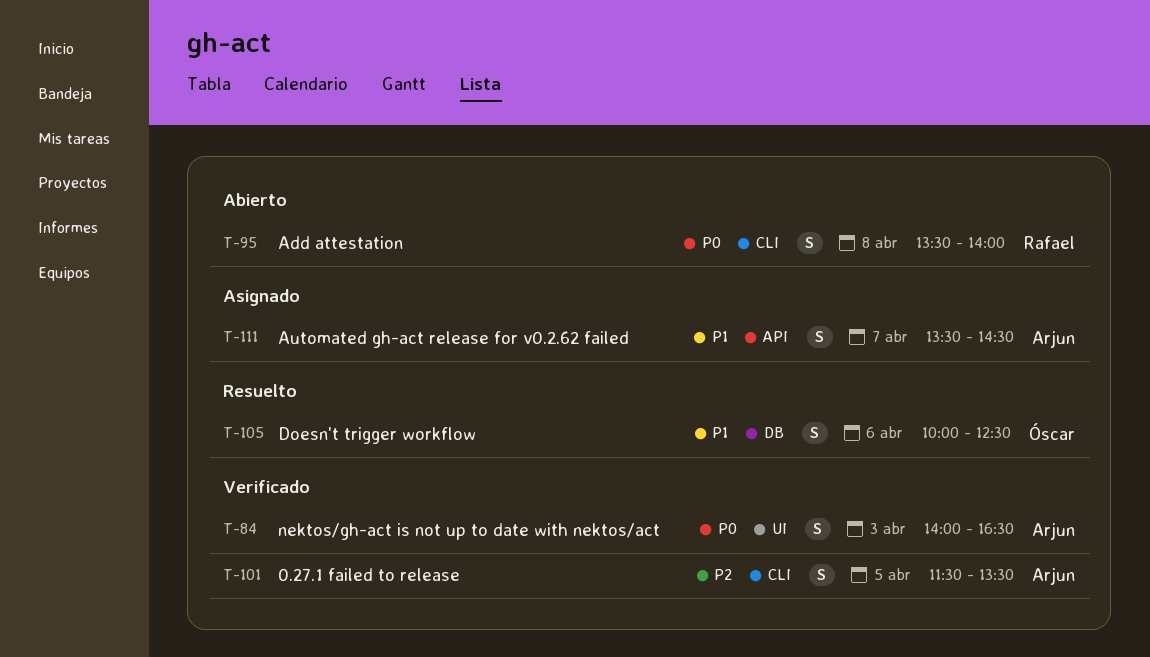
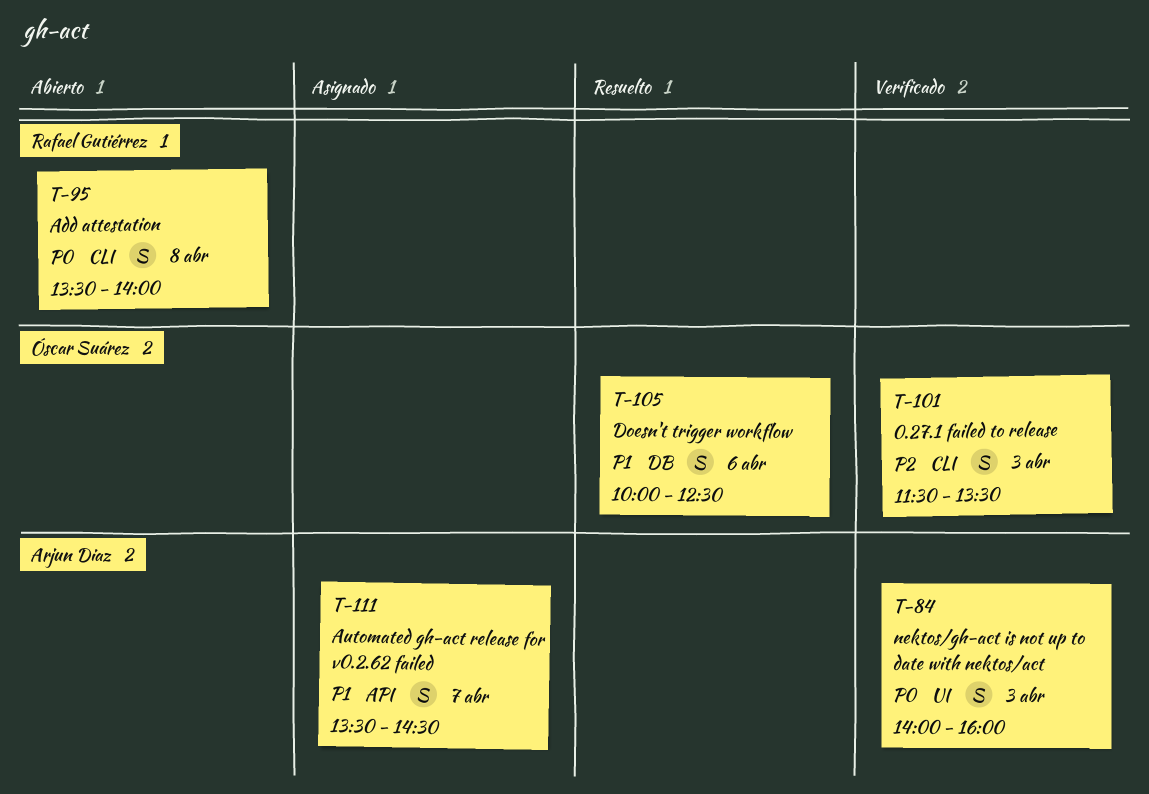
T-84, ends: 16:30 -> 16:00
T-101, owner: Arjun Diaz -> Óscar Suárez
T-101, day: Apr 5 -> Apr 3

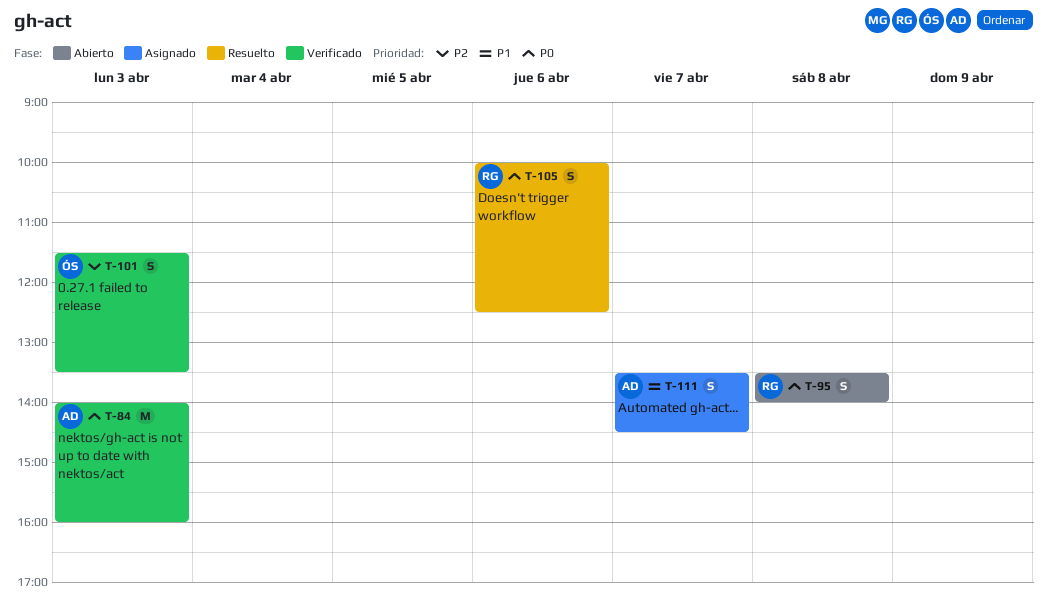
T-84, estimate: S -> M
T-105, owner: Óscar Suárez -> Rafael Gutiérrez
T-105, priority: P1 -> P0

